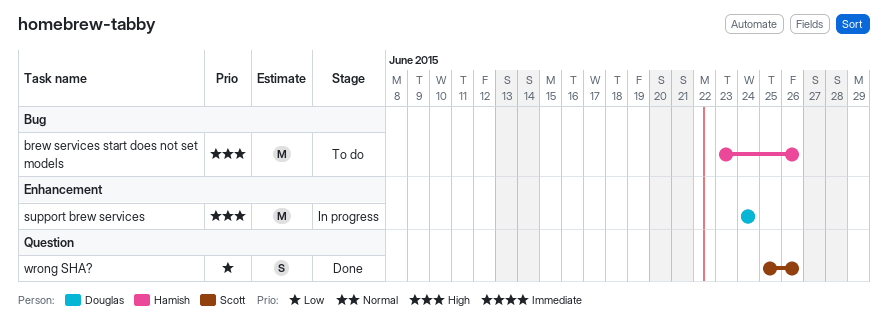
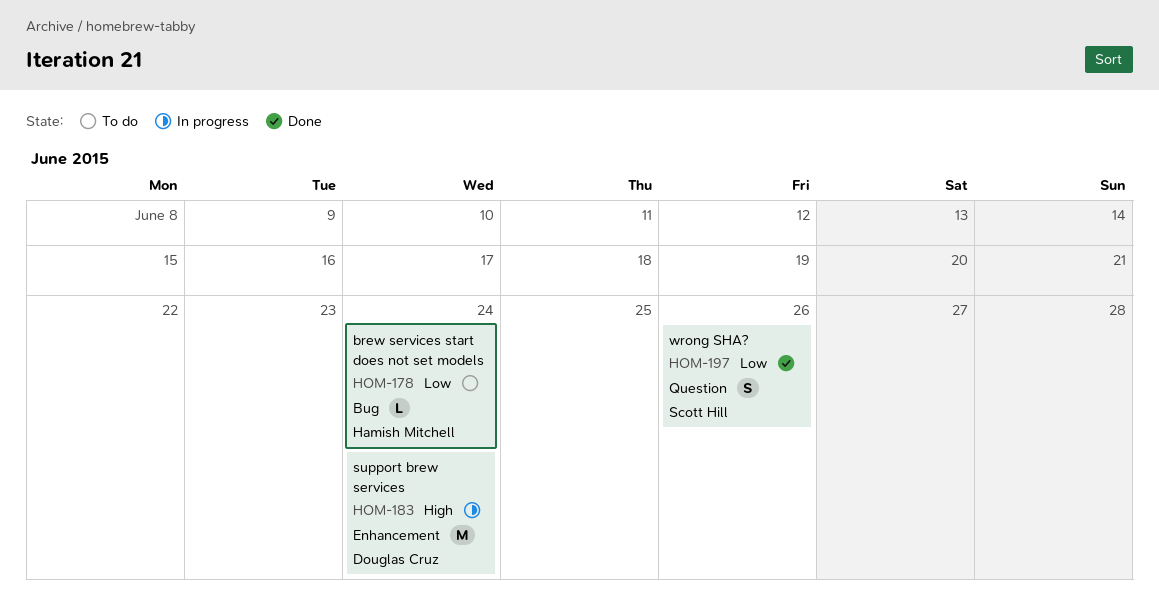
brew services start does not set models, priority: High -> Low
brew services start does not set models, estimate: M -> L
brew services start does not set models, due: Jun 26 -> Jun 24

